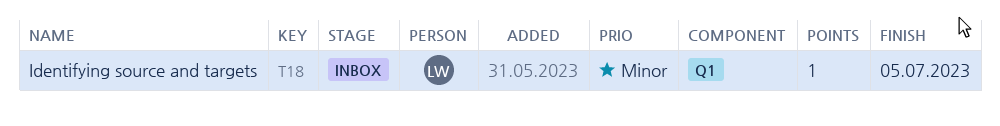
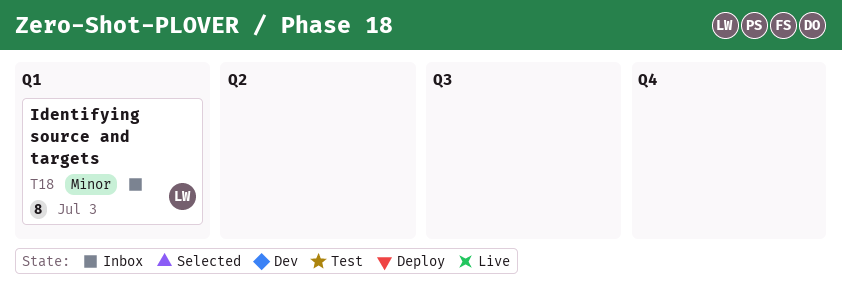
T18, estimate: 1 -> 8
T18, due: Jul 5 -> Jul 3

